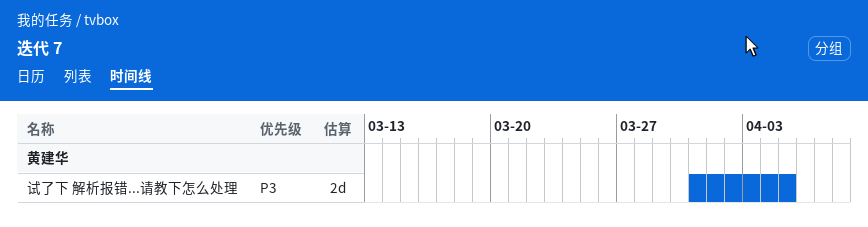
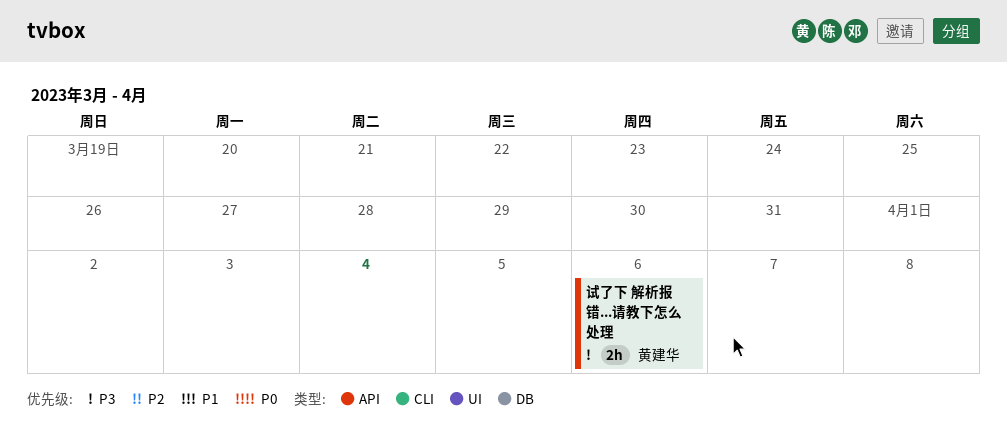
试了下 解析报错...请教下怎么处理, estimate: 2d -> 2h
试了下 解析报错...请教下怎么处理, due: Apr 5 -> Apr 6

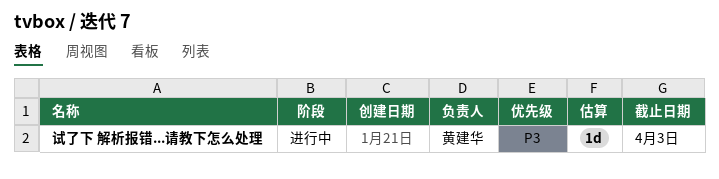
试了下 解析报错...请教下怎么处理, estimate: 2h -> 1d
试了下 解析报错...请教下怎么处理, due: Apr 6 -> Apr 3

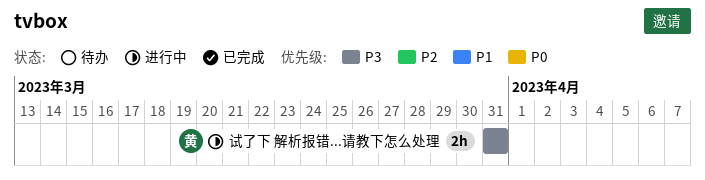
试了下 解析报错...请教下怎么处理, estimate: 1d -> 2h
试了下 解析报错...请教下怎么处理, due: Apr 3 -> Mar 31

